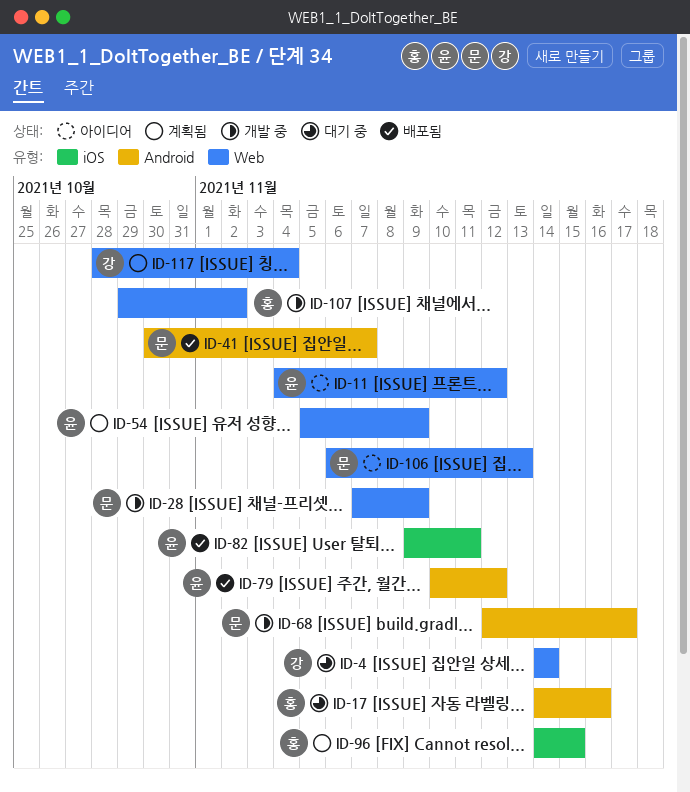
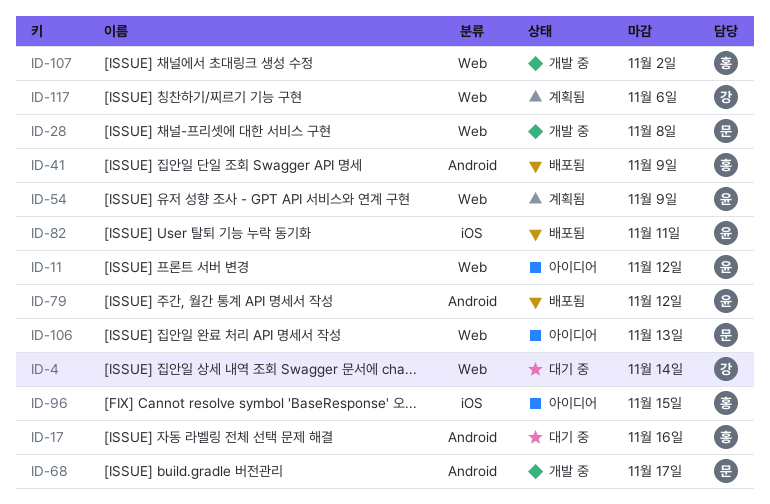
ID-28, due: Nov 9 -> Nov 8
ID-41, owner: 문 -> 홍
ID-41, due: Nov 7 -> Nov 9
ID-96, status: 계획됨 -> 아이디어
ID-117, due: Nov 4 -> Nov 6

